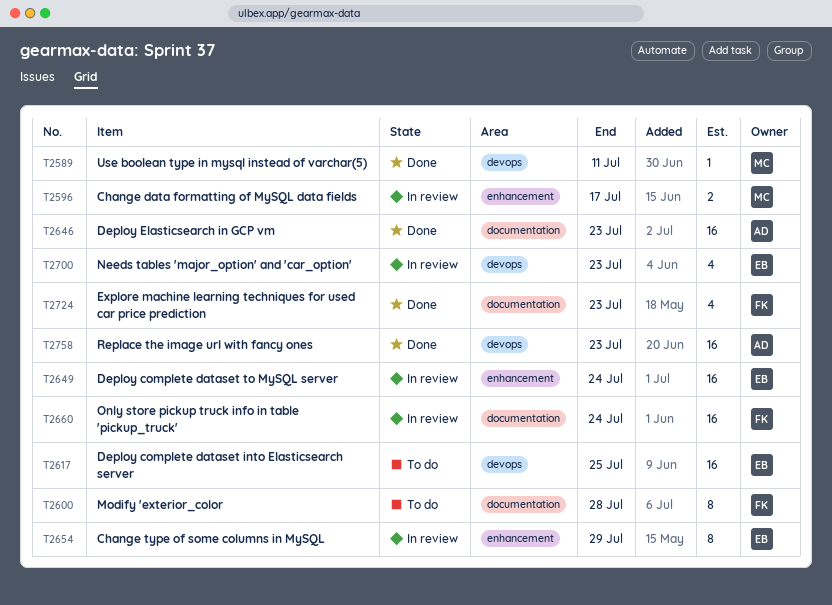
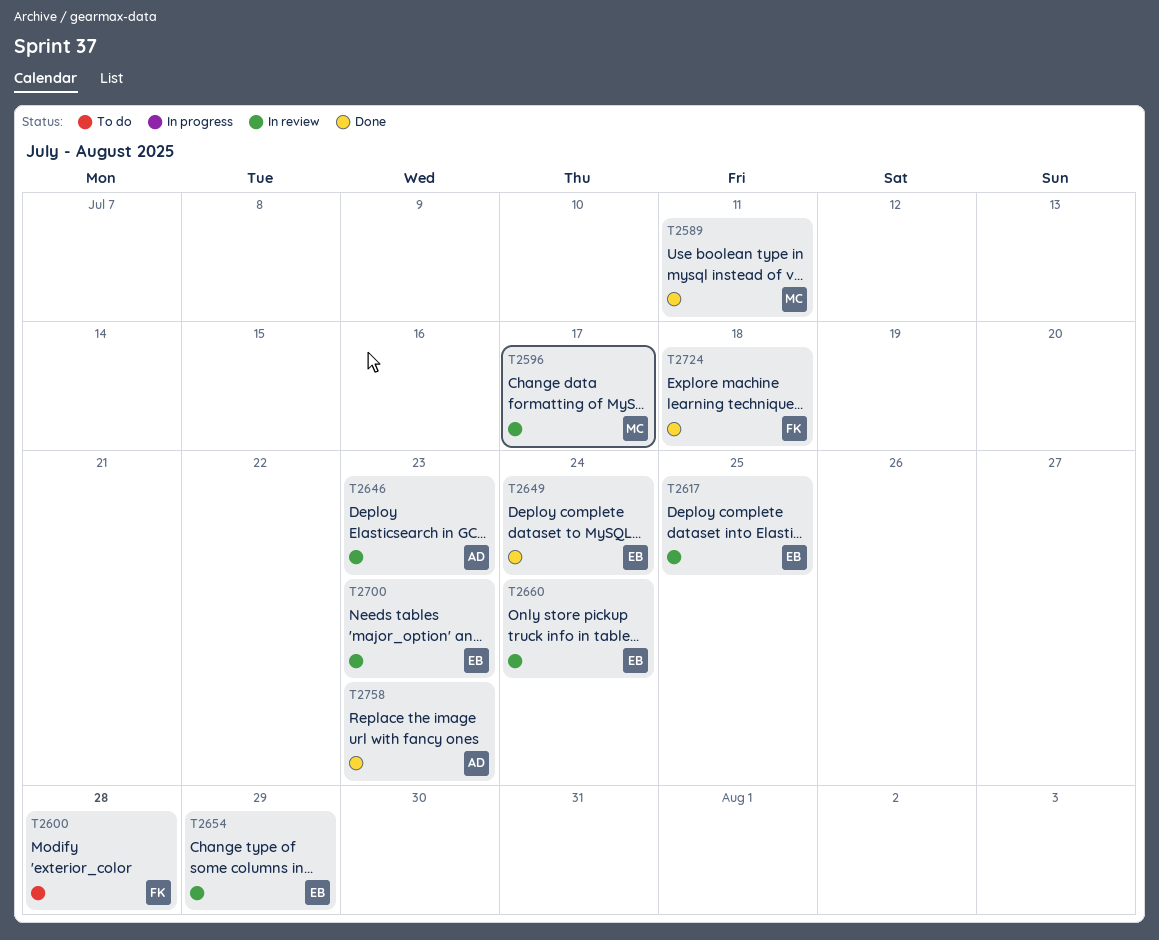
T2617, status: To do -> In review
T2646, status: Done -> In review
T2649, status: In review -> Done
T2660, owner: FK -> EB
T2724, due: Jul 23 -> Jul 18

